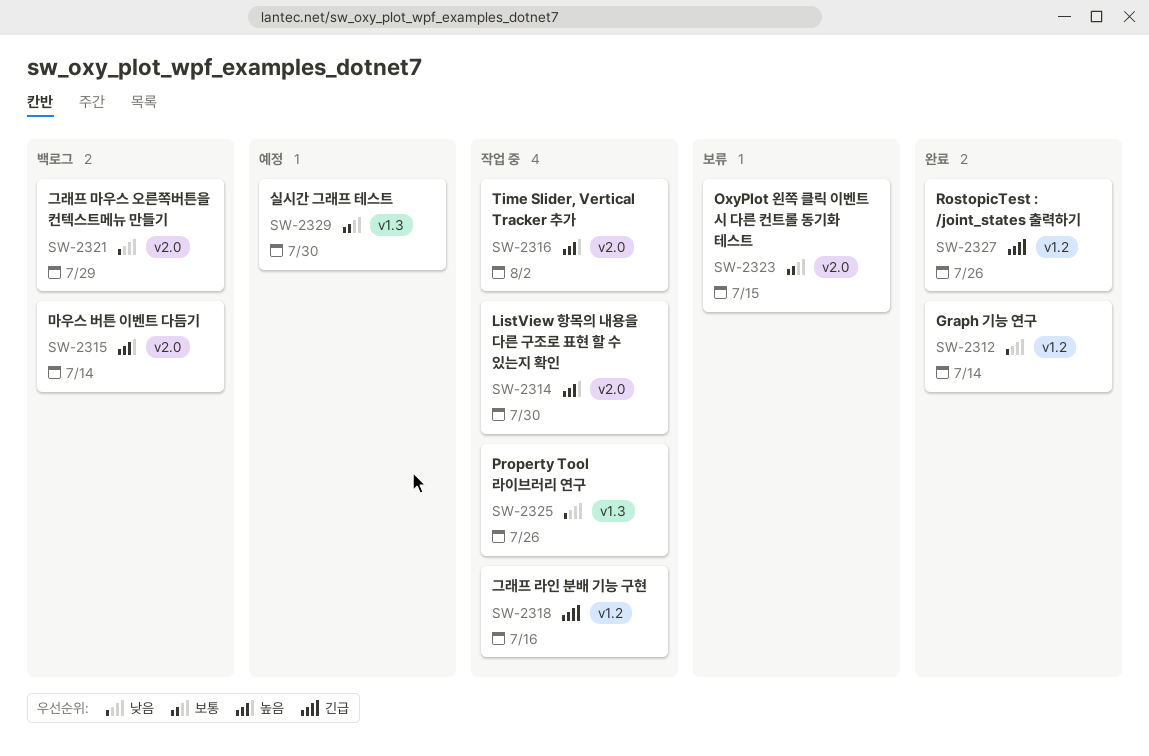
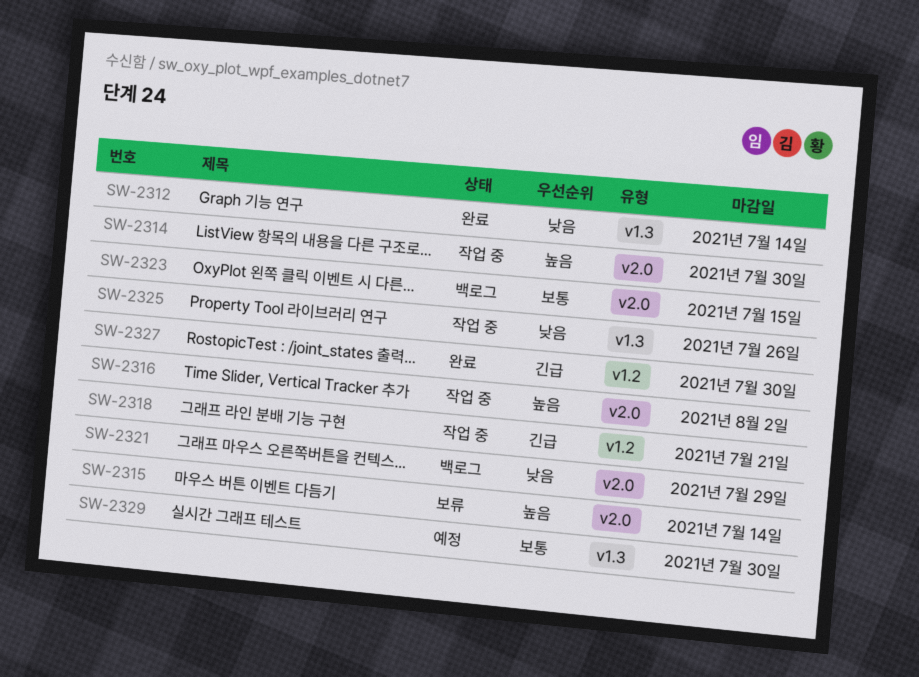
SW-2312, label: v1.2 -> v1.3
SW-2315, status: 백로그 -> 보류
SW-2318, due: Jul 16 -> Jul 21
SW-2323, status: 보류 -> 백로그
SW-2327, due: Jul 26 -> Jul 30

